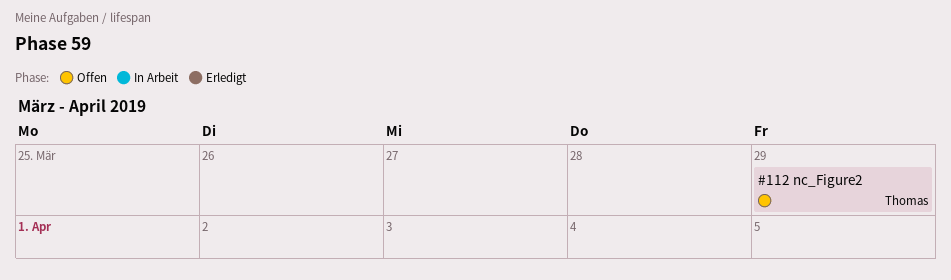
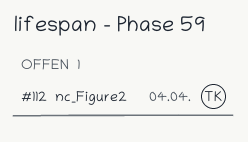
#112, due: Mar 29 -> Apr 4

